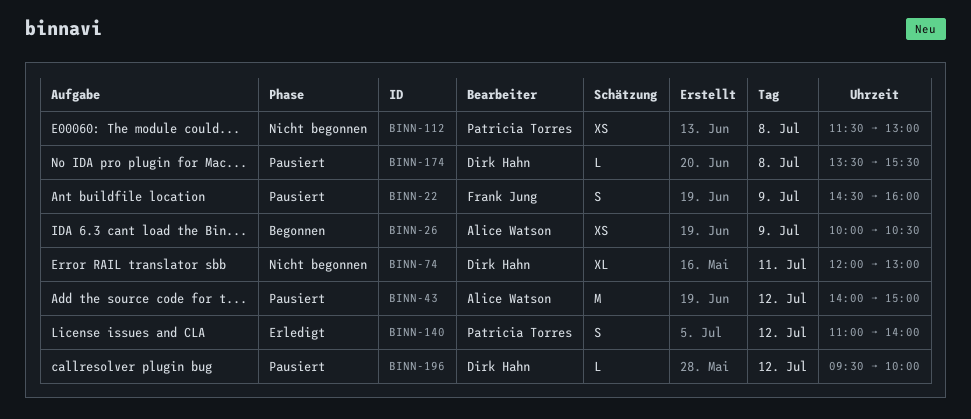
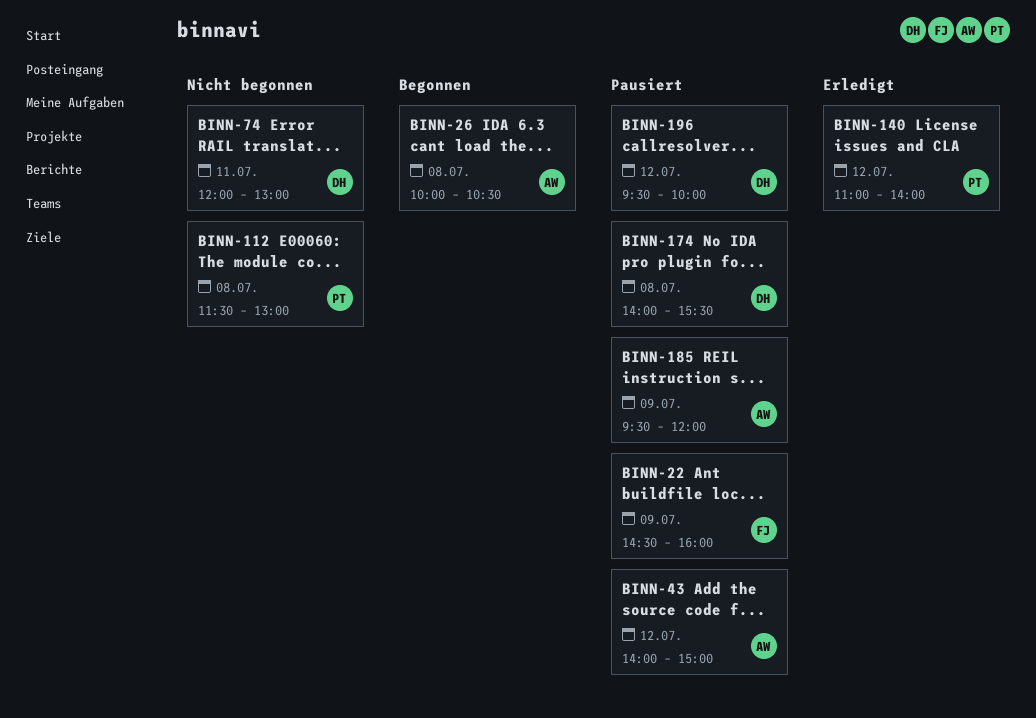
BINN-26, day: Jul 9 -> Jul 8
BINN-174, begins: 13:30 -> 14:00
BINN-185: none -> present

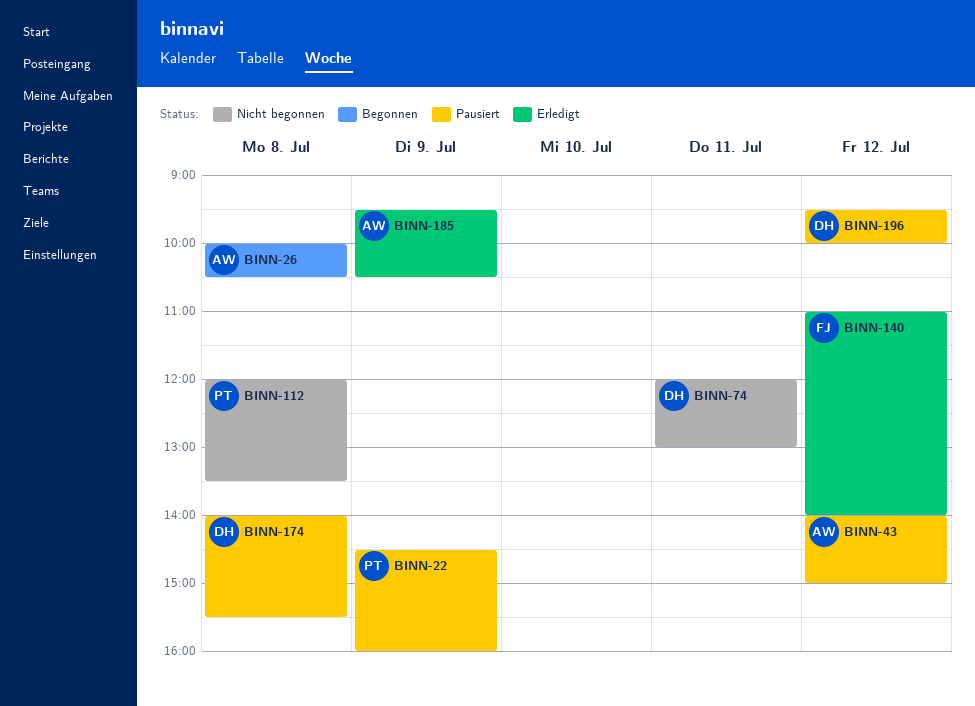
BINN-22, owner: FJ -> PT
BINN-112, begins: 11:30 -> 12:00
BINN-112, ends: 13:00 -> 13:30
BINN-140, owner: PT -> FJ
BINN-185, status: Pausiert -> Erledigt
BINN-185, ends: 12:00 -> 10:30

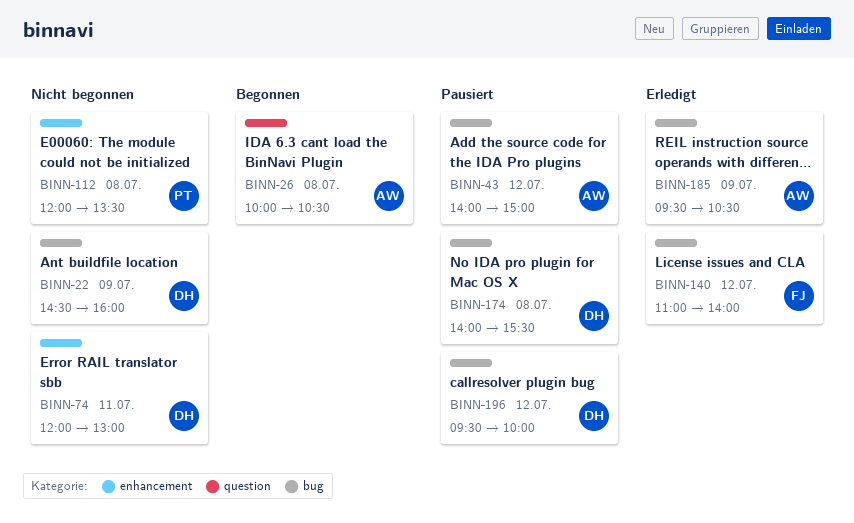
BINN-22, status: Pausiert -> Nicht begonnen
BINN-22, owner: PT -> DH

